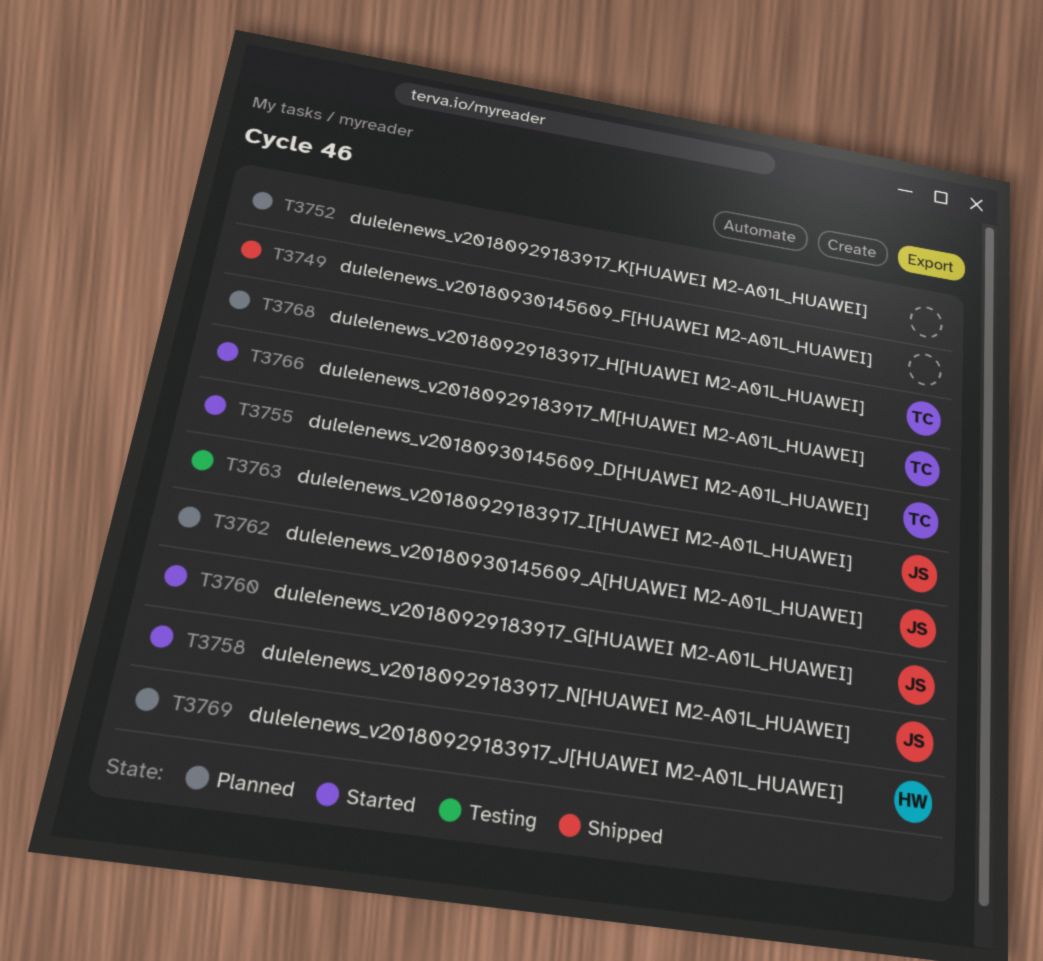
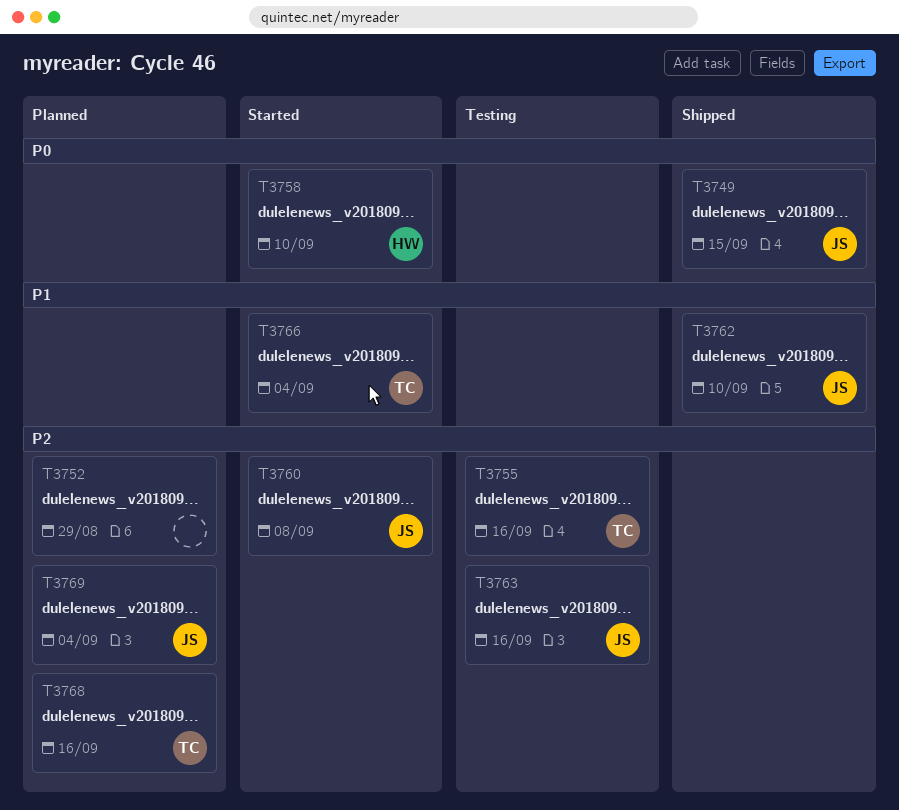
T3749, owner: none -> JS
T3755, status: Started -> Testing
T3758, owner: JS -> HW
T3762, status: Planned -> Shipped
T3769, owner: HW -> JS

